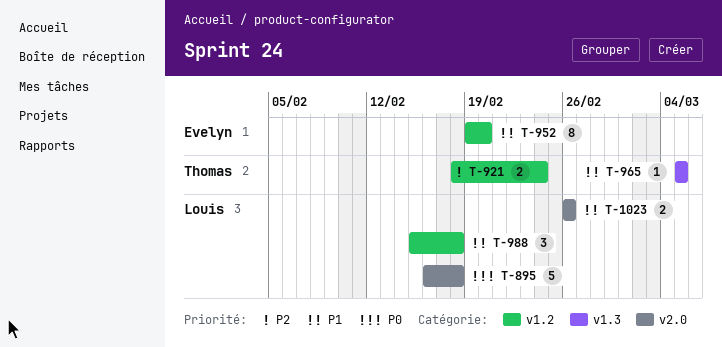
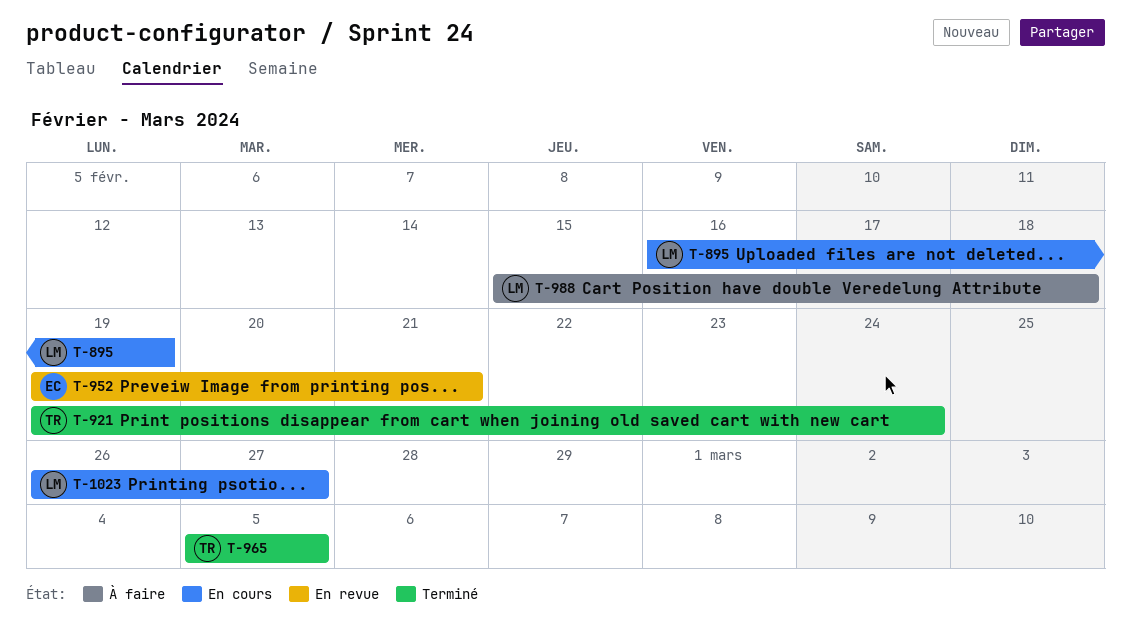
T-895, due: Feb 18 -> Feb 19
T-921, start: Feb 18 -> Feb 19
T-952, due: Feb 20 -> Feb 21
T-1023, due: Feb 26 -> Feb 27

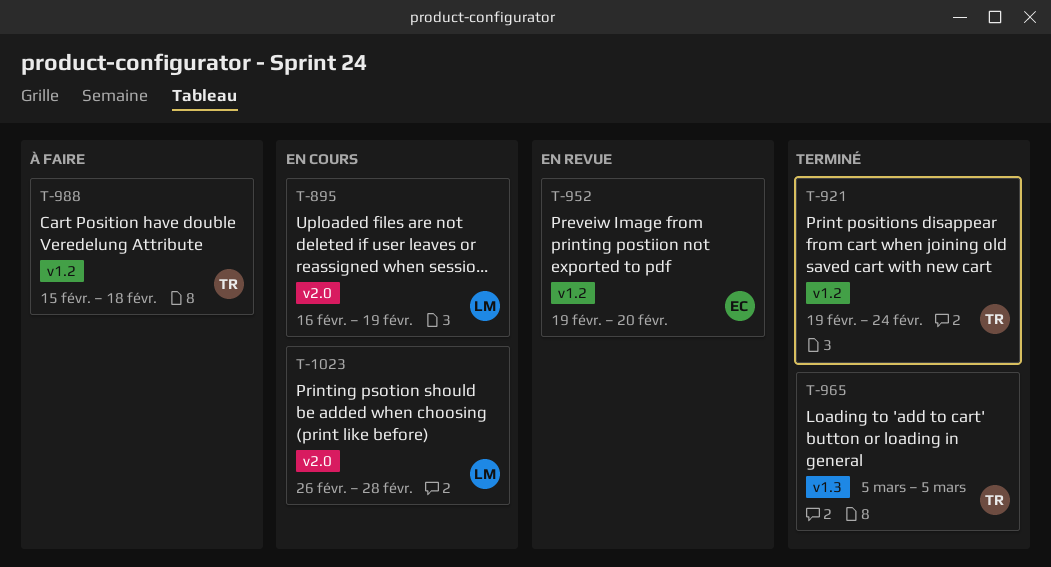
T-952, due: Feb 21 -> Feb 20
T-988, owner: LM -> TR
T-1023, due: Feb 27 -> Feb 28

